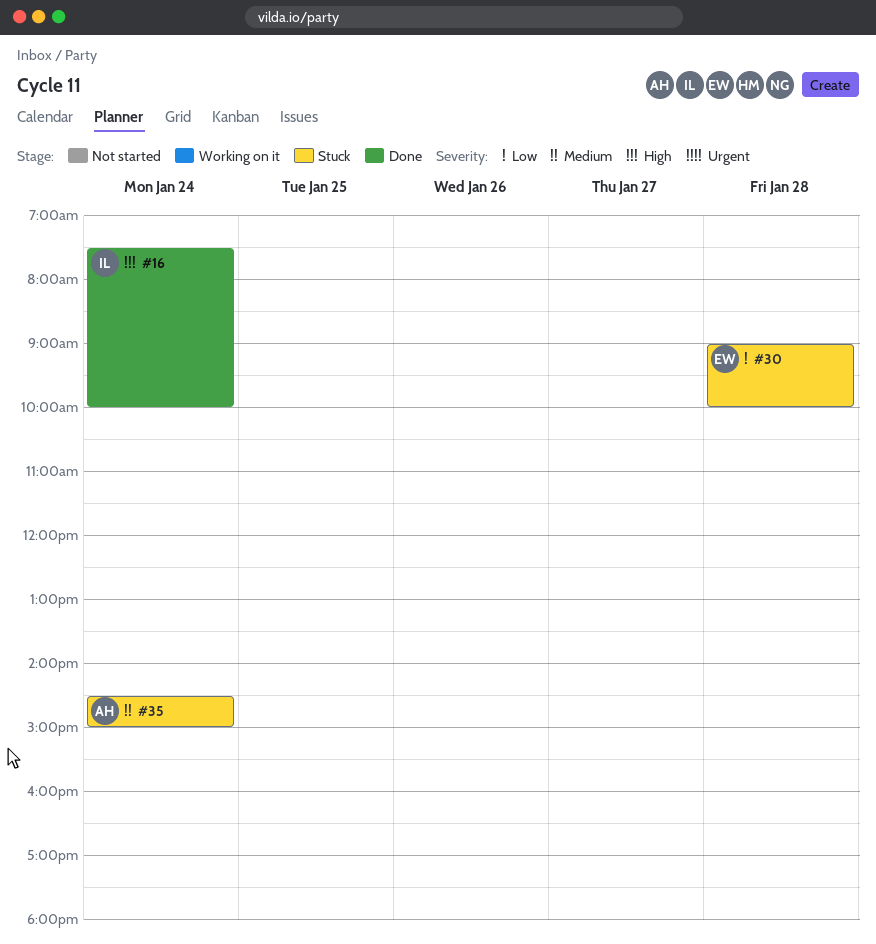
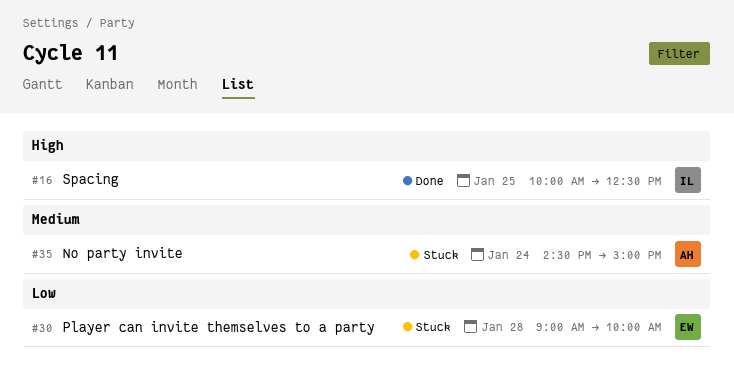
#16, day: Jan 24 -> Jan 25
#16, begins: 07:30 -> 10:00
#16, ends: 10:00 -> 12:30

